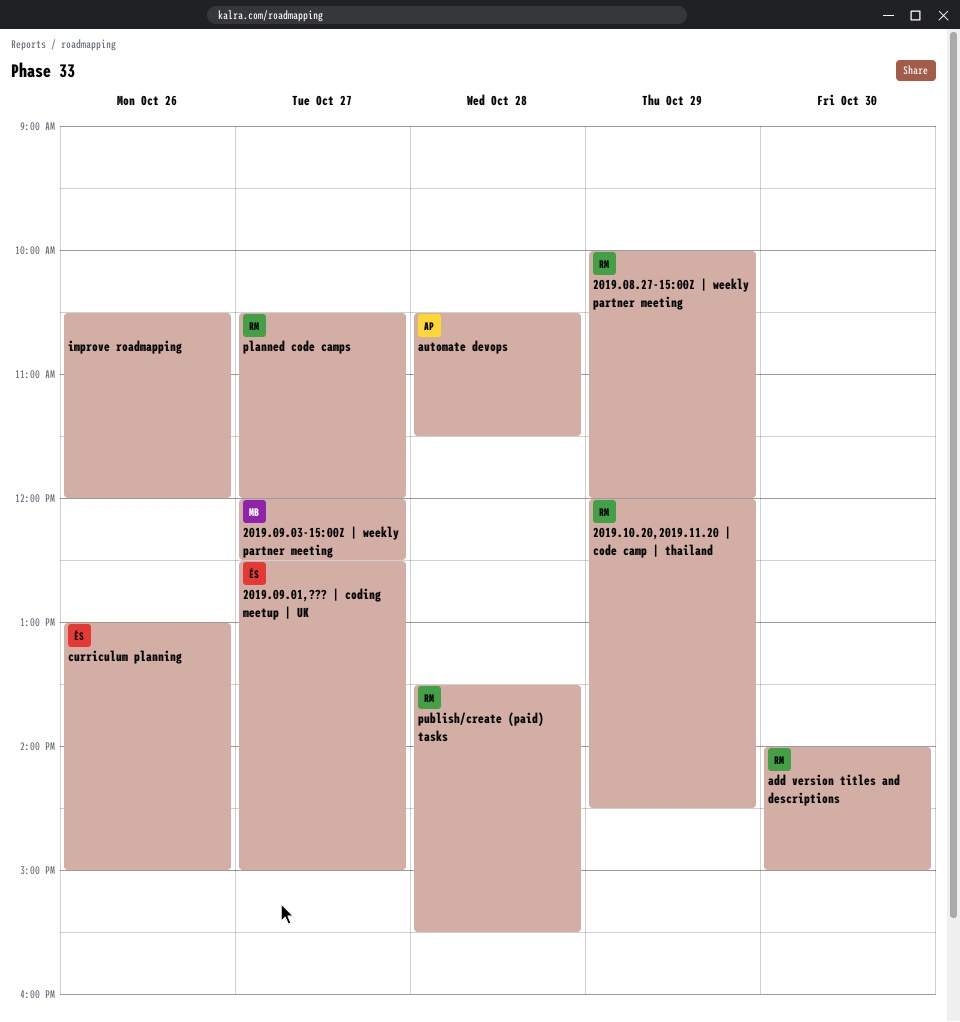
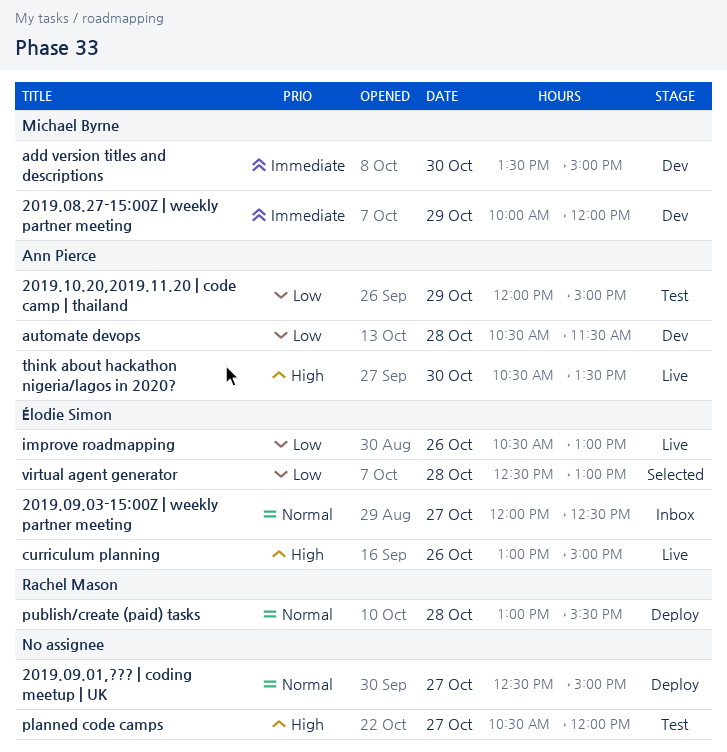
2019.08.27-15:00Z | weekly partner meeting, owner: Rachel Mason -> Michael Byrne
2019.09.01,??? | coding meetup | UK, owner: Élodie Simon -> none
2019.09.03-15:00Z | weekly partner meeting, owner: Michael Byrne -> Élodie Simon
2019.10.20,2019.11.20 | code camp | thailand, owner: Rachel Mason -> Ann Pierce
2019.10.20,2019.11.20 | code camp | thailand, ends: 14:30 -> 15:00
add version titles and descriptions, owner: Rachel Mason -> Michael Byrne
add version titles and descriptions, begins: 14:00 -> 13:30
improve roadmapping, owner: none -> Élodie Simon
improve roadmapping, ends: 12:00 -> 13:00
planned code camps, owner: Rachel Mason -> none
publish/create (paid) tasks, begins: 13:30 -> 13:00
think about hackathon nigeria/lagos in 2020?: none -> present
virtual agent generator: none -> present

